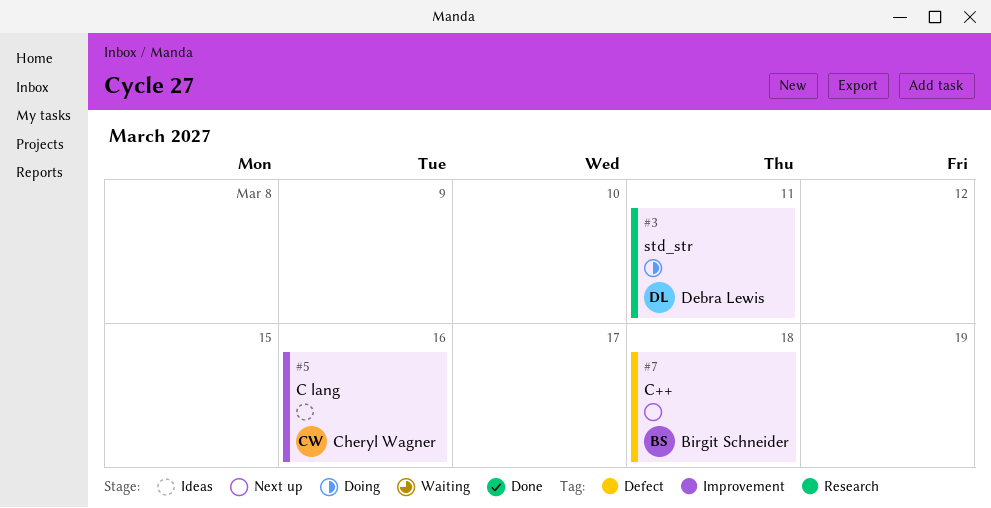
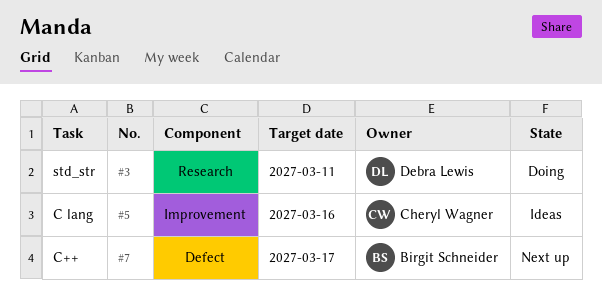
#7, due: Mar 18 -> Mar 17

